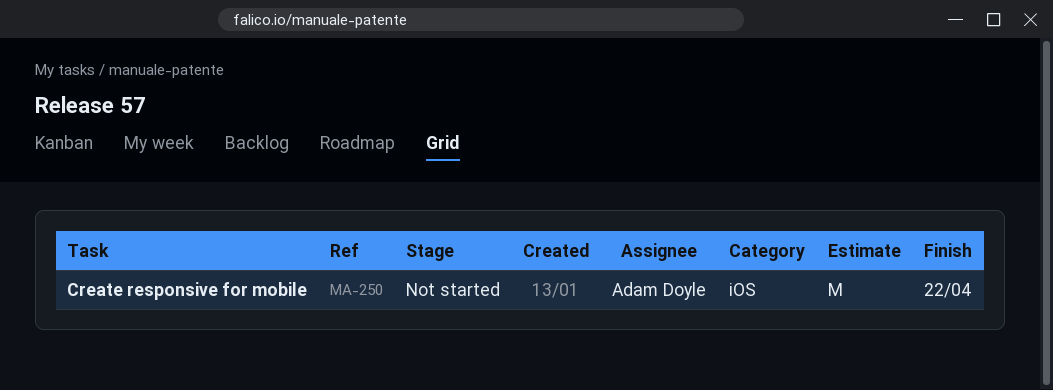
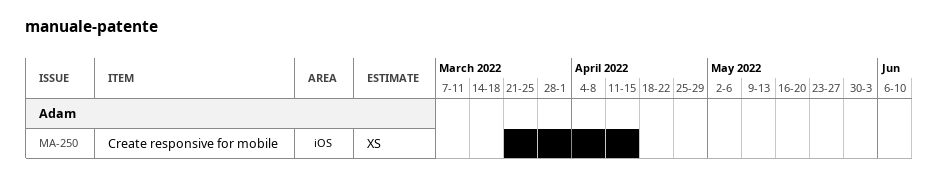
MA-250, estimate: M -> XS
MA-250, due: Apr 22 -> Apr 15

